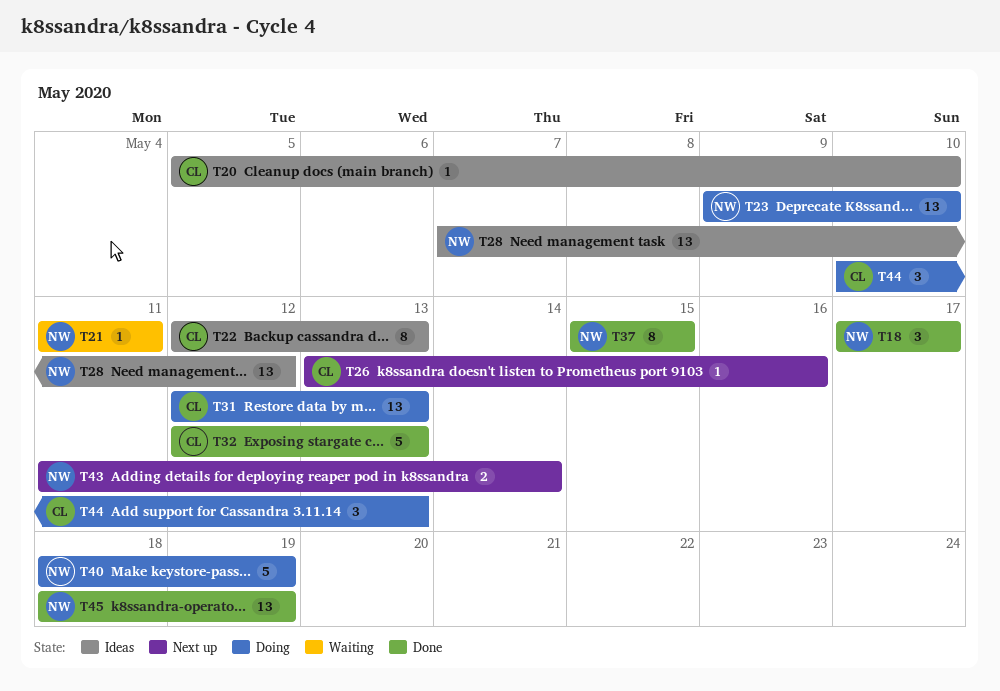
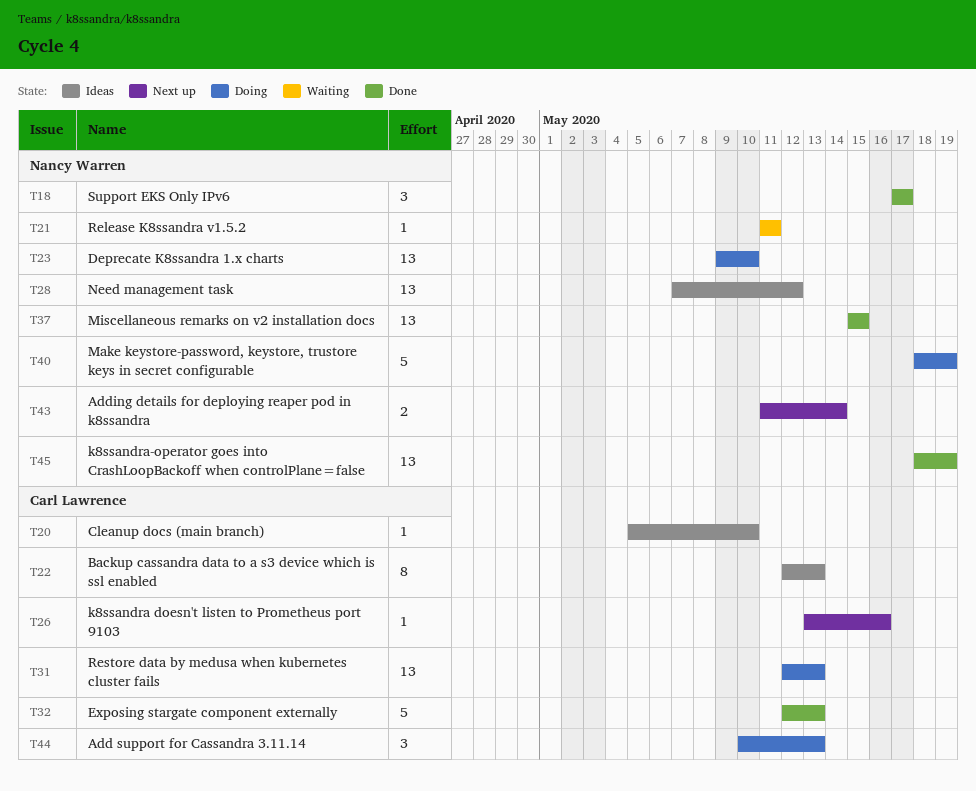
T37, estimate: 8 -> 13

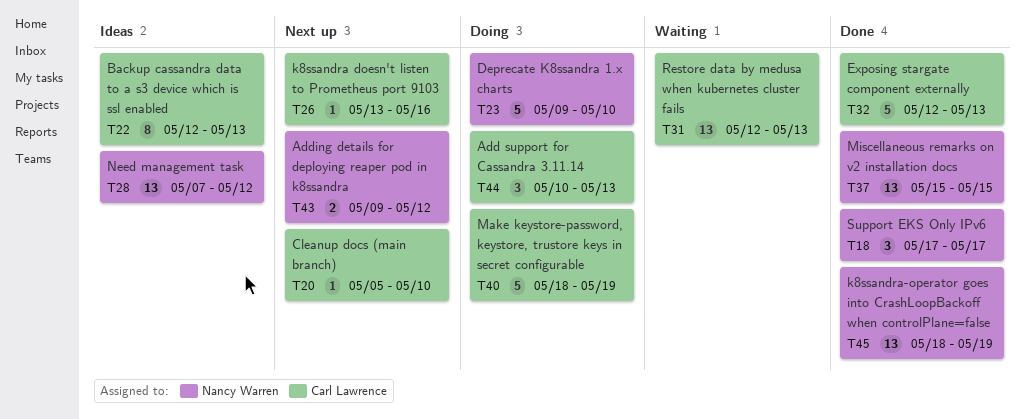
T20, status: Ideas -> Next up
T21: present -> none
T23, estimate: 13 -> 5
T31, status: Doing -> Waiting
T40, owner: Nancy Warren -> Carl Lawrence
T43, start: May 11 -> May 9
T43, due: May 14 -> May 12

